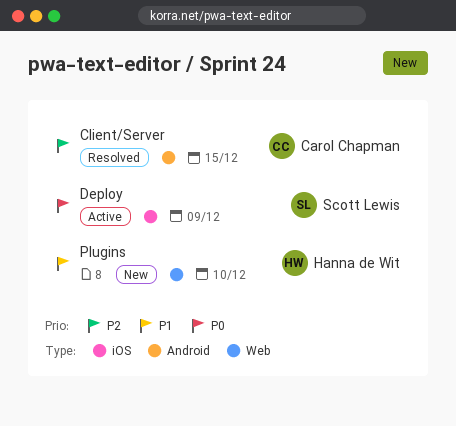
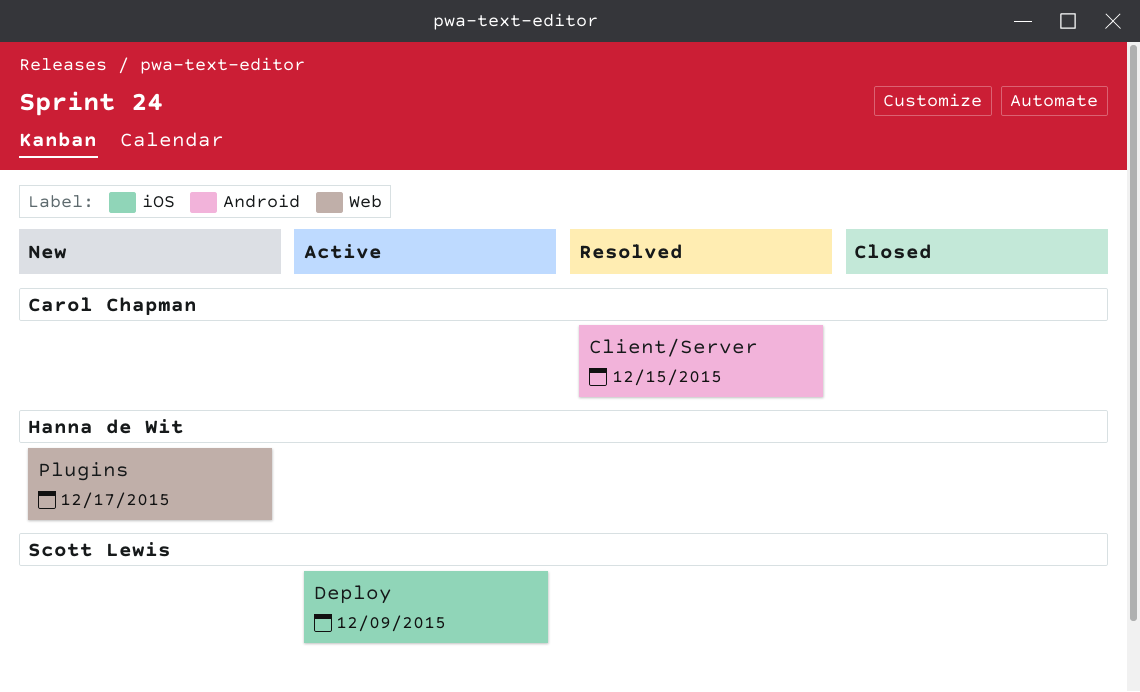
Plugins, due: Dec 10 -> Dec 17

